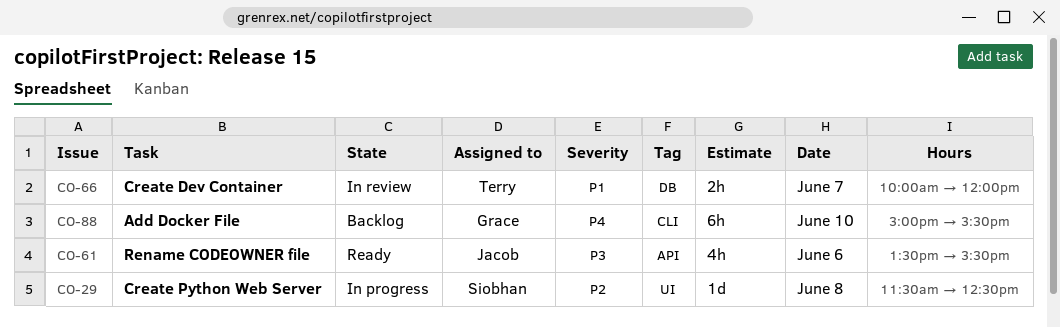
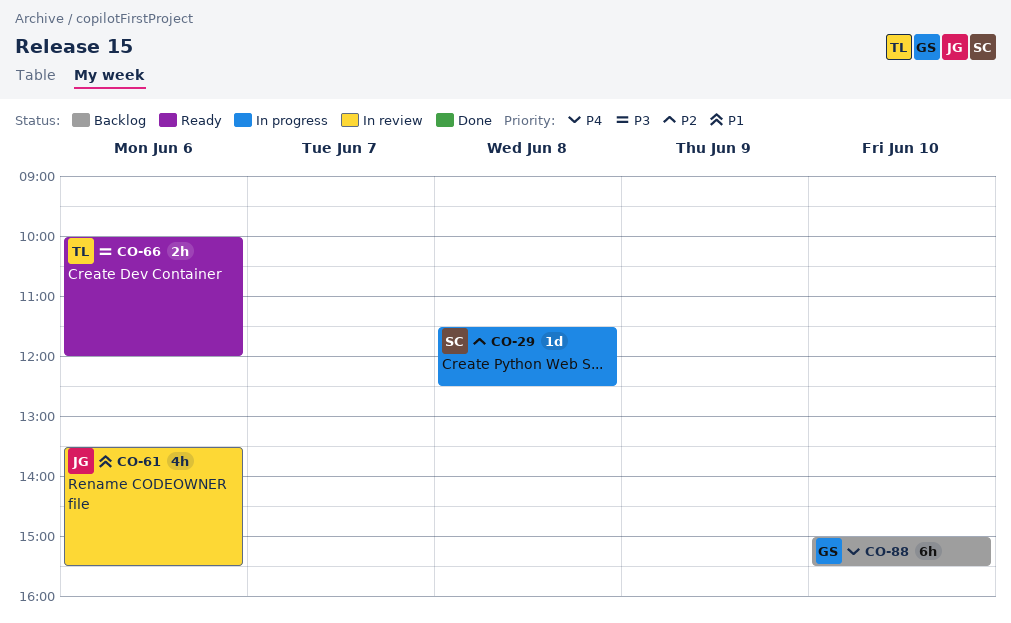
CO-61, status: Ready -> In review
CO-61, priority: P3 -> P1
CO-66, status: In review -> Ready
CO-66, priority: P1 -> P3
CO-66, day: Jun 7 -> Jun 6

